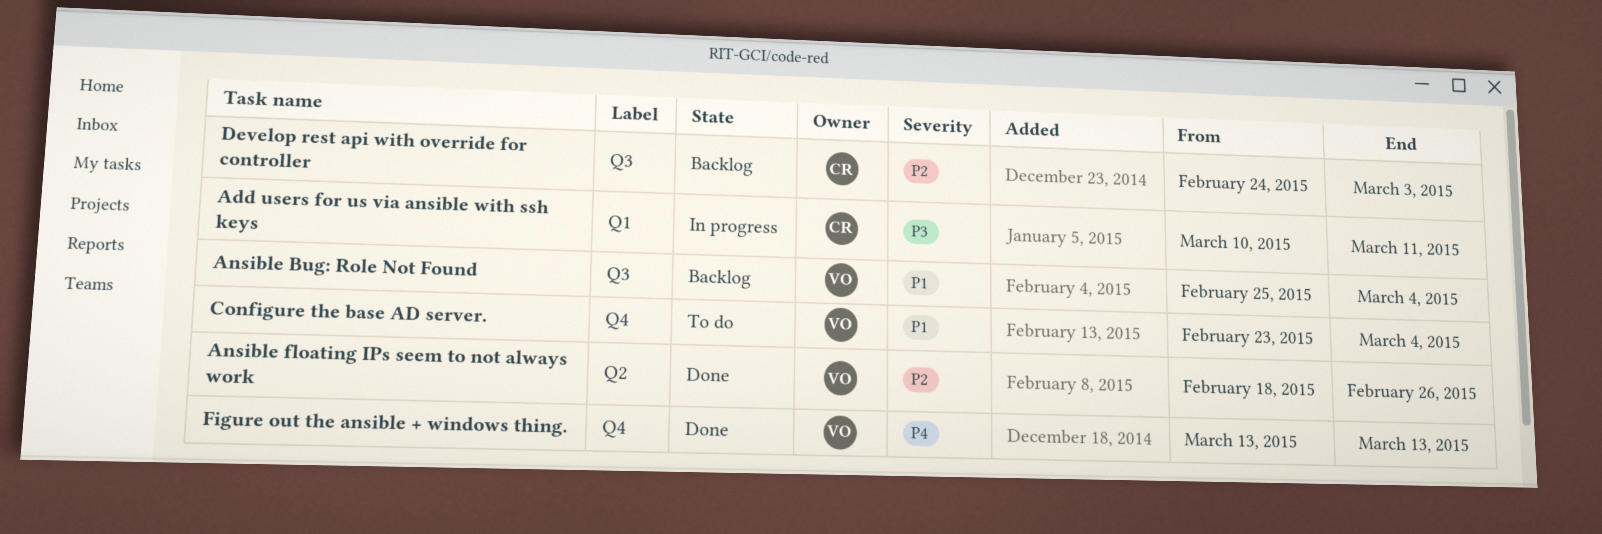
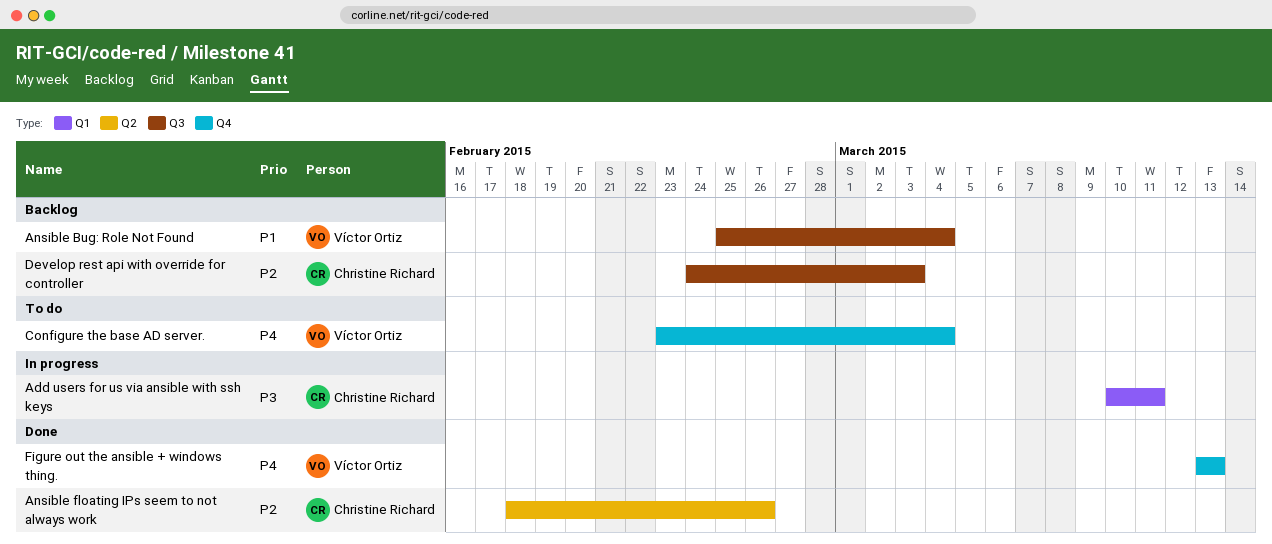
Ansible floating IPs seem to not always work, owner: Víctor Ortiz -> Christine Richard
Configure the base AD server., priority: P1 -> P4

